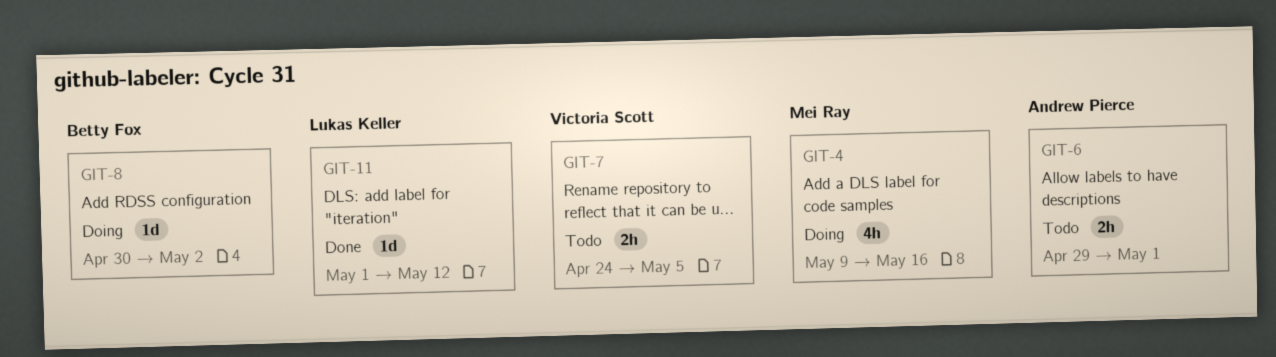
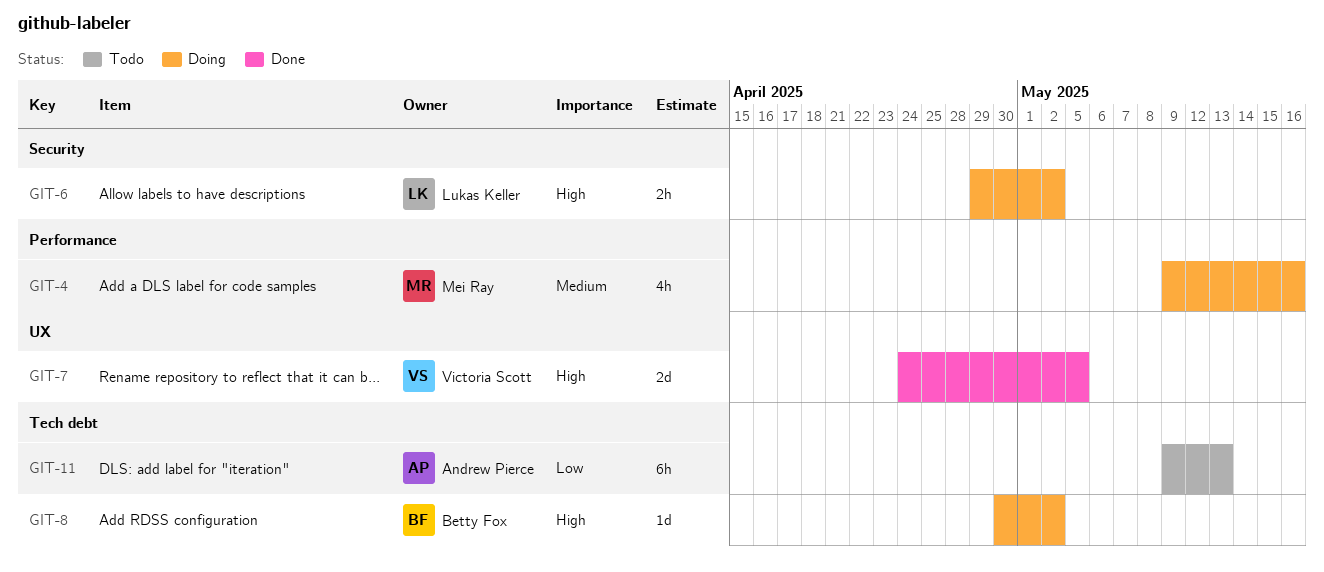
GIT-6, status: Todo -> Doing
GIT-6, owner: Andrew Pierce -> Lukas Keller
GIT-6, due: May 1 -> May 2
GIT-7, status: Todo -> Done
GIT-7, estimate: 2h -> 2d
GIT-11, status: Done -> Todo
GIT-11, owner: Lukas Keller -> Andrew Pierce
GIT-11, estimate: 1d -> 6h
GIT-11, start: May 1 -> May 9
GIT-11, due: May 12 -> May 13

